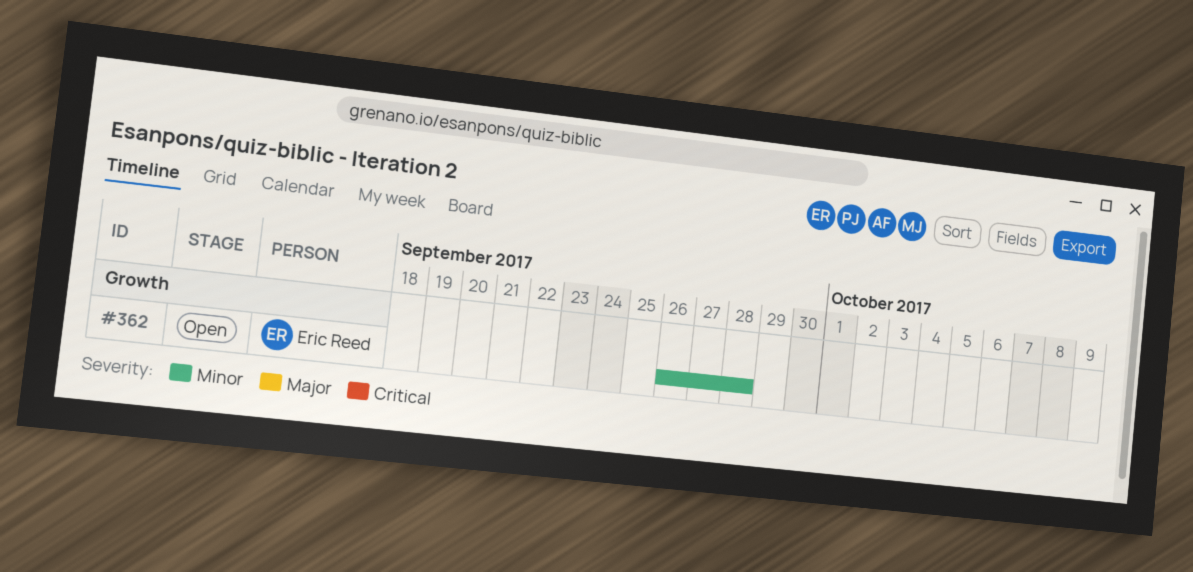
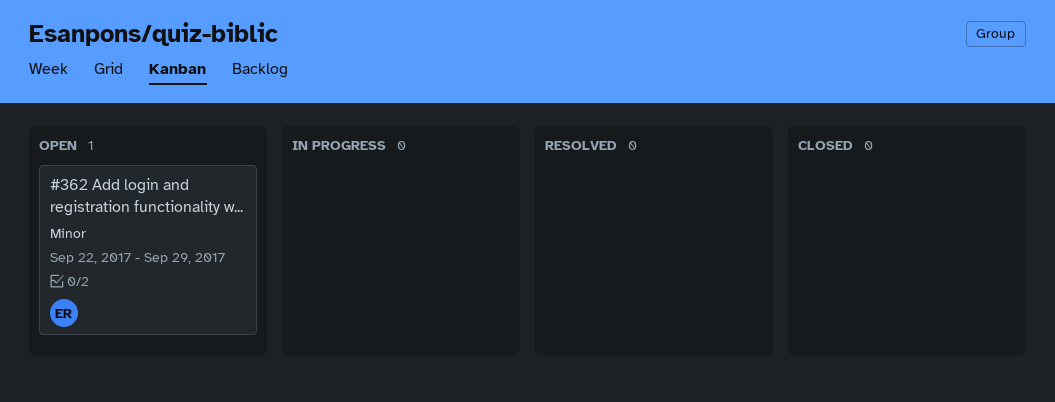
#362, start: Sep 26 -> Sep 22
#362, due: Sep 28 -> Sep 29

